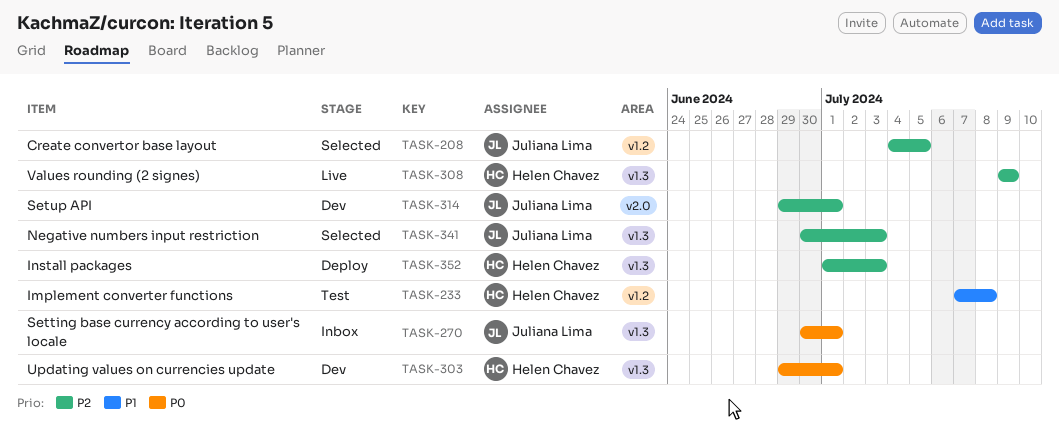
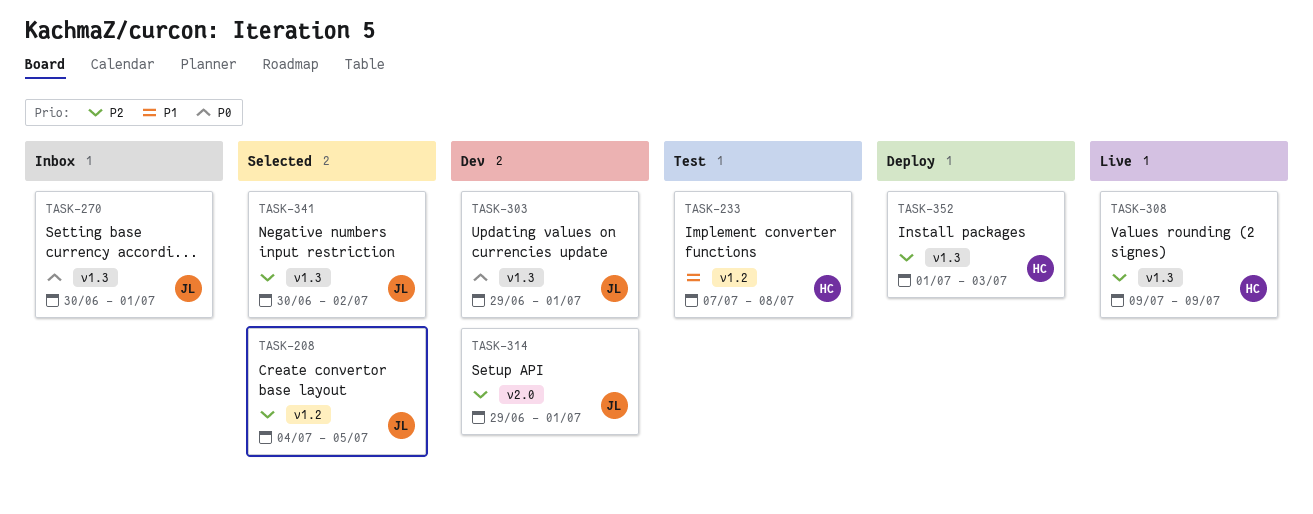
TASK-303, owner: Helen Chavez -> Juliana Lima
TASK-341, due: Jul 3 -> Jul 2

